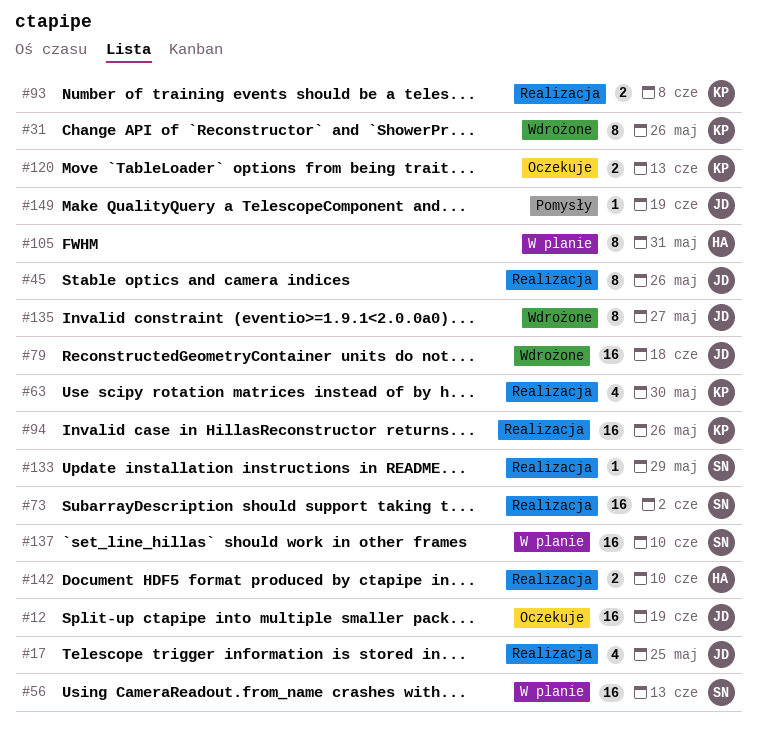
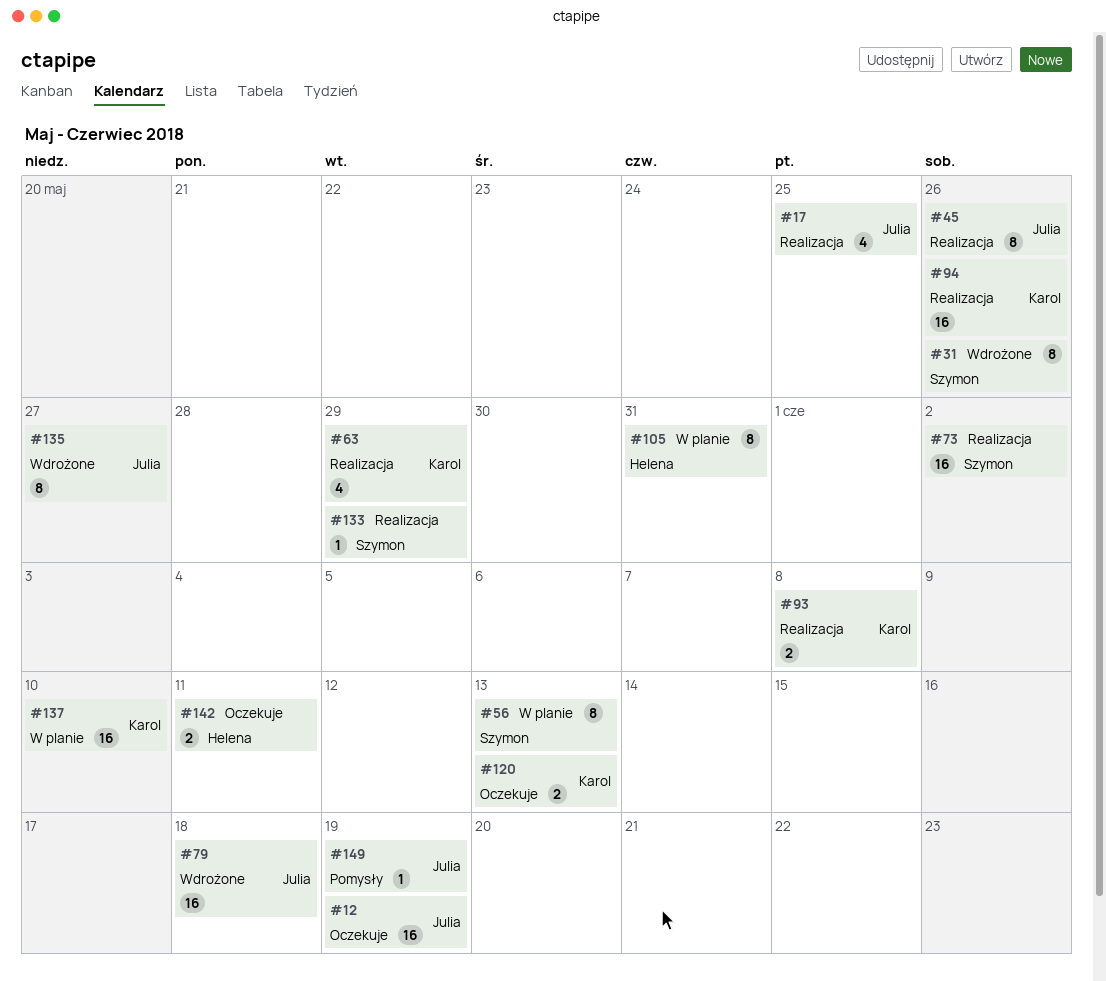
#31, owner: Karol -> Szymon
#56, estimate: 16 -> 8
#63, due: May 30 -> May 29
#137, owner: Szymon -> Karol
#142, status: Realizacja -> Oczekuje
#142, due: Jun 10 -> Jun 11

